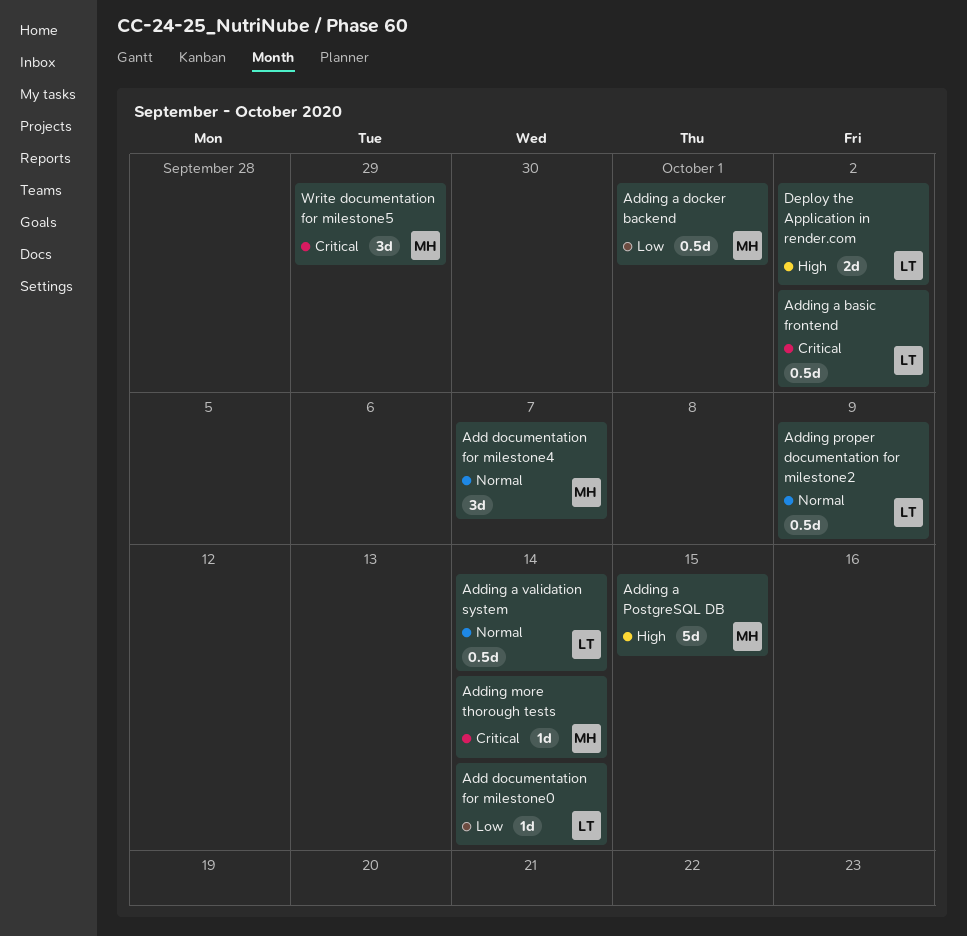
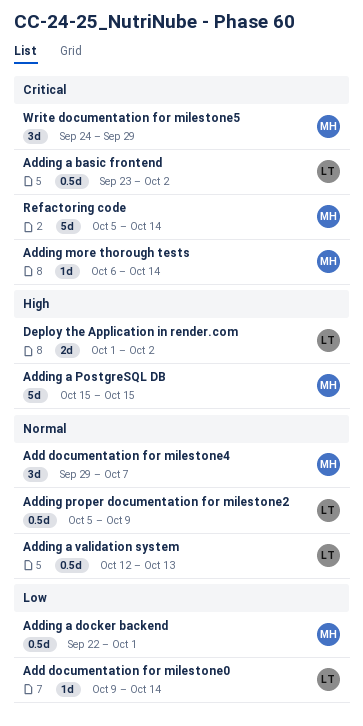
Adding a validation system, due: Oct 14 -> Oct 13
Refactoring code: none -> present

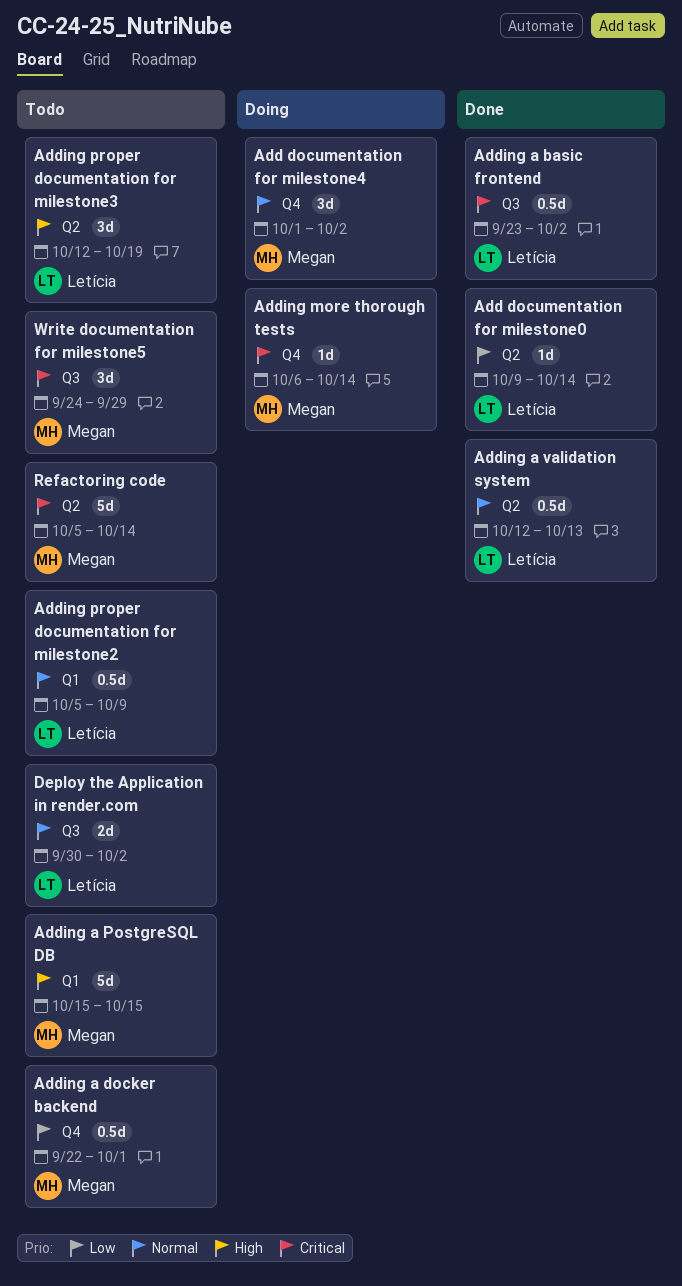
Add documentation for milestone4, start: Sep 29 -> Oct 1
Add documentation for milestone4, due: Oct 7 -> Oct 2
Adding proper documentation for milestone3: none -> present
Deploy the Application in render.com, priority: High -> Normal
Deploy the Application in render.com, start: Oct 1 -> Sep 30

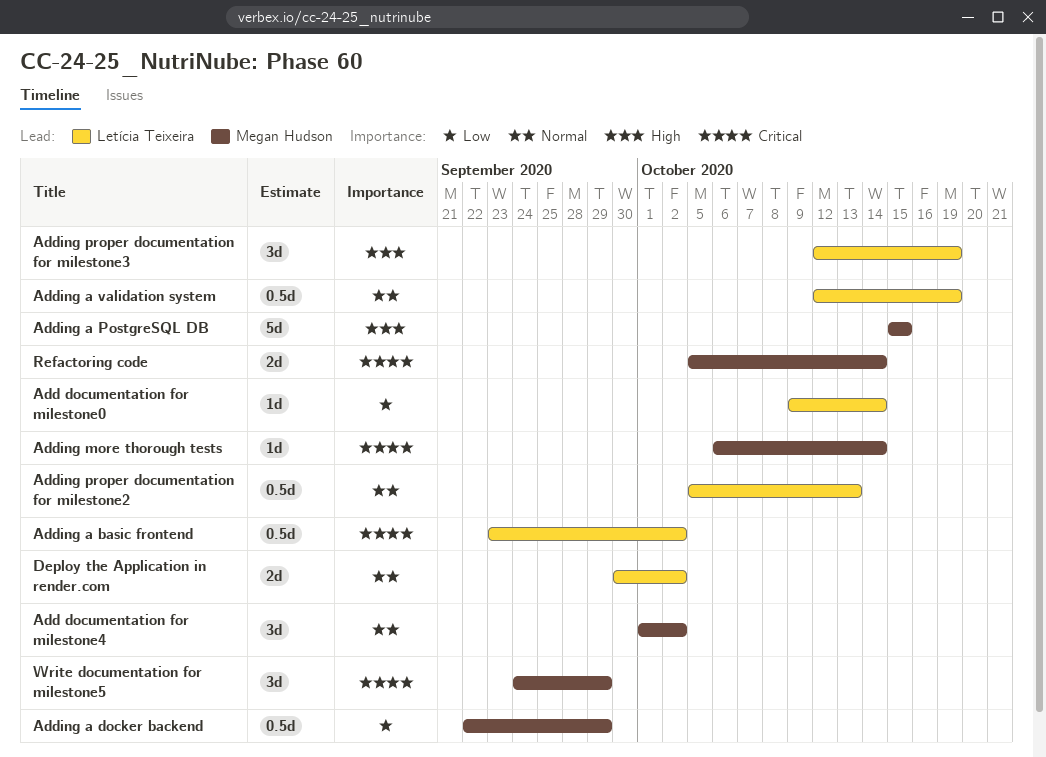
Adding a docker backend, due: Oct 1 -> Sep 29
Adding a validation system, due: Oct 13 -> Oct 19
Adding proper documentation for milestone2, due: Oct 9 -> Oct 13
Refactoring code, estimate: 5d -> 2d

